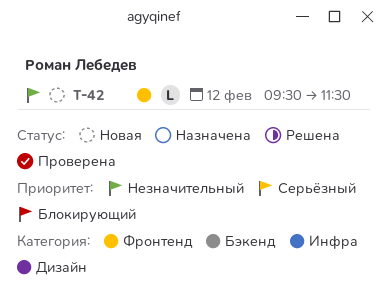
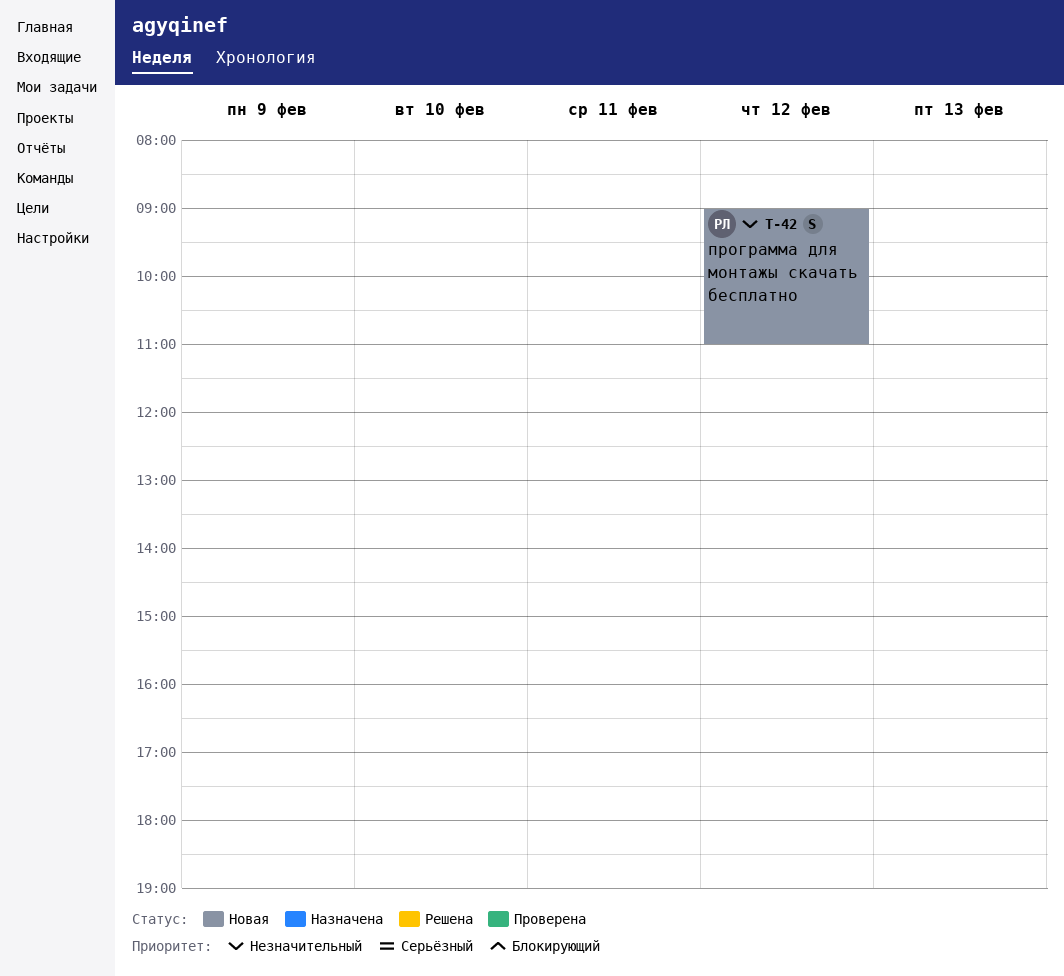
T-42, estimate: L -> S
T-42, begins: 09:30 -> 09:00
T-42, ends: 11:30 -> 11:00

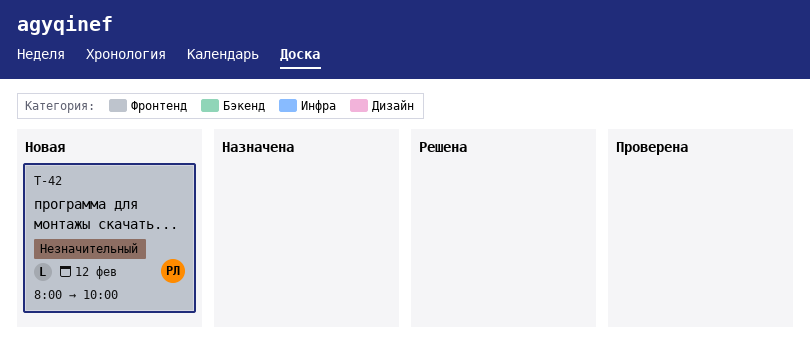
T-42, estimate: S -> L
T-42, begins: 09:00 -> 08:00
T-42, ends: 11:00 -> 10:00

